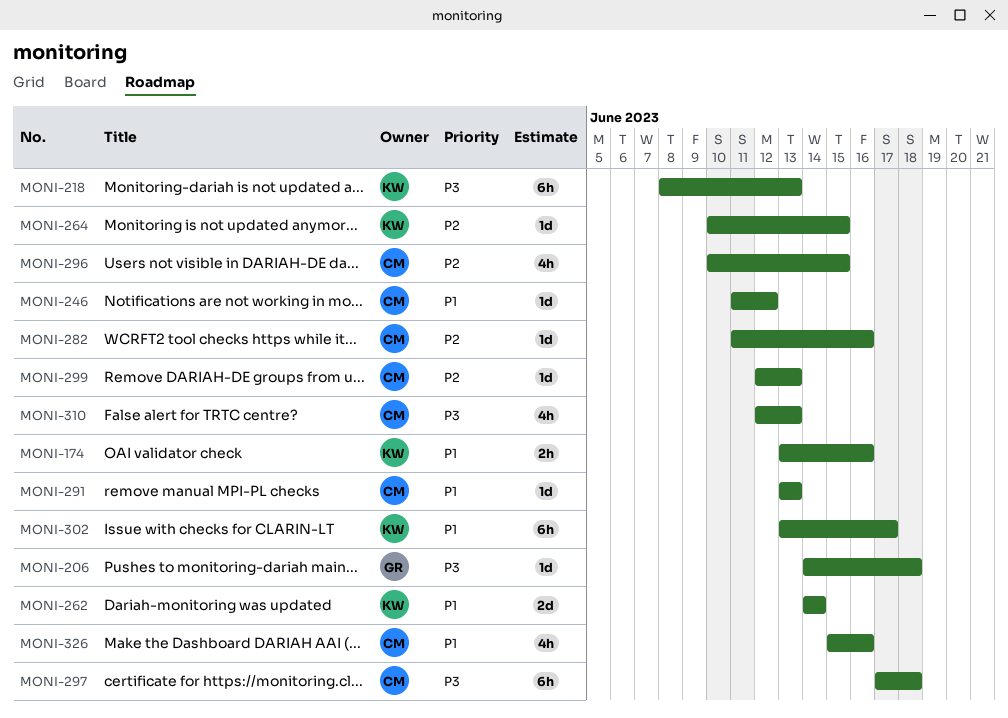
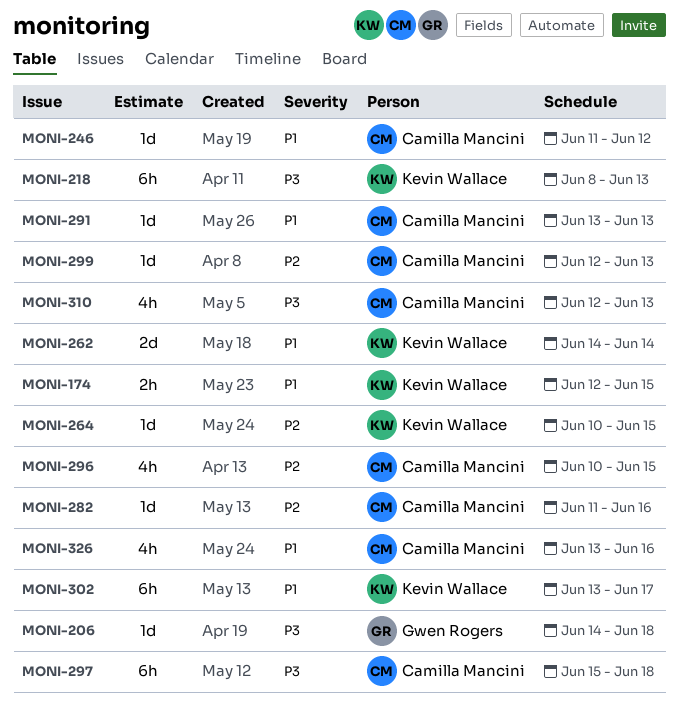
MONI-174, start: Jun 13 -> Jun 12
MONI-174, due: Jun 16 -> Jun 15
MONI-297, start: Jun 17 -> Jun 15
MONI-326, start: Jun 15 -> Jun 13

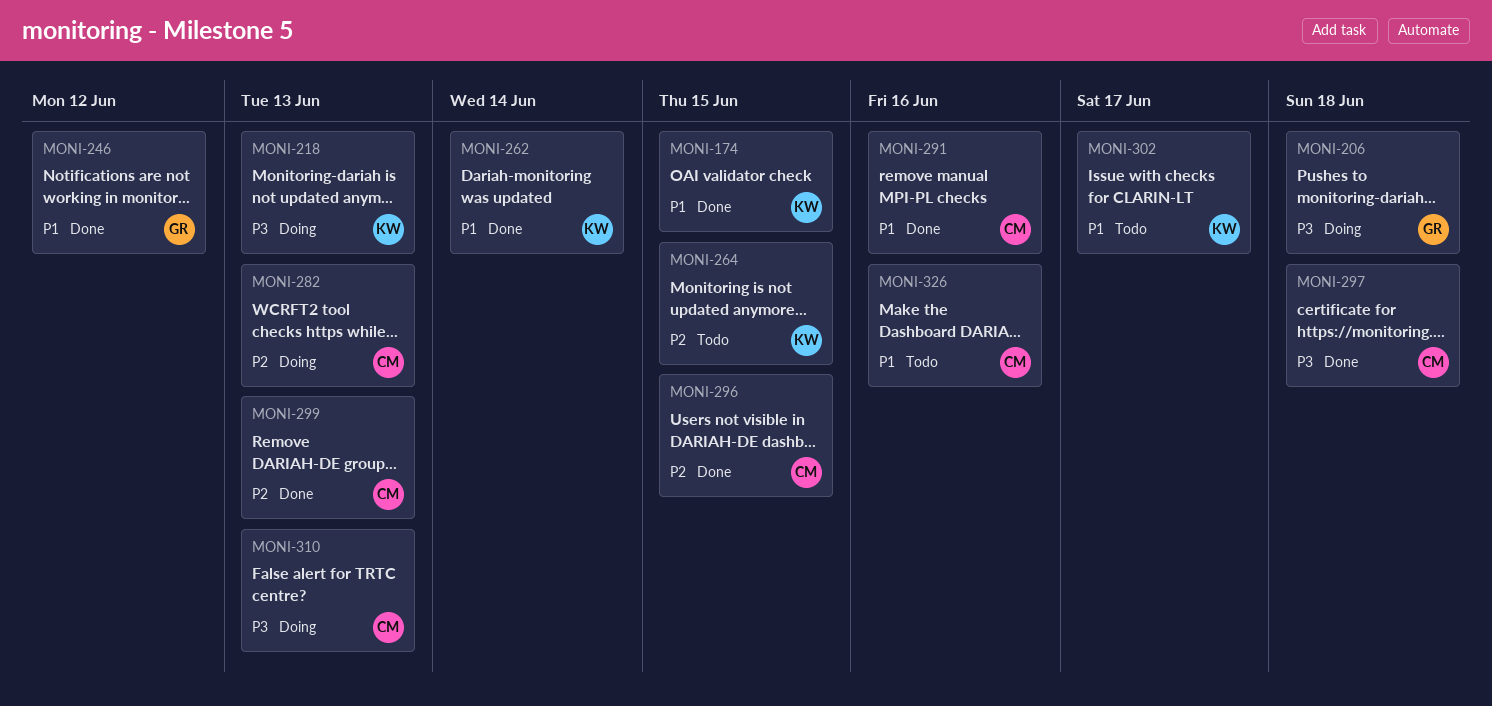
MONI-246, owner: Camilla Mancini -> Gwen Rogers
MONI-282, due: Jun 16 -> Jun 13
MONI-291, due: Jun 13 -> Jun 16

